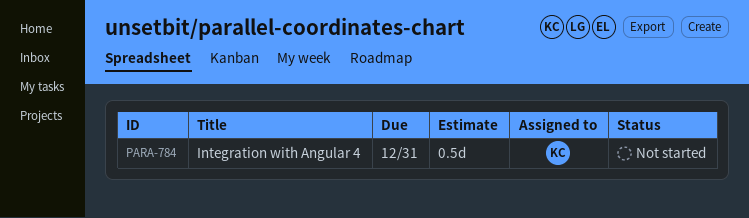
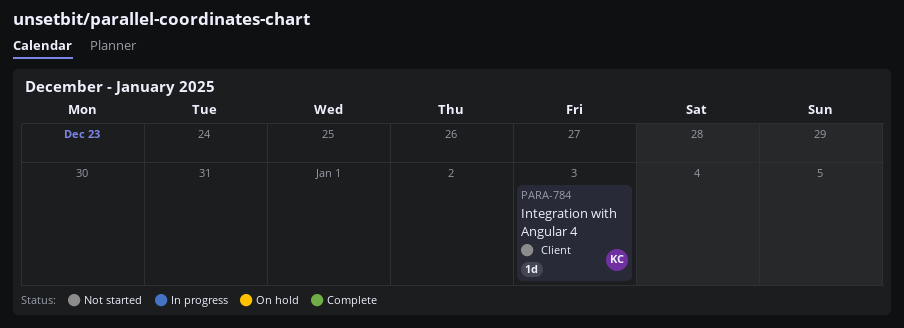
PARA-784, estimate: 0.5d -> 1d
PARA-784, due: Dec 31 -> Jan 3

